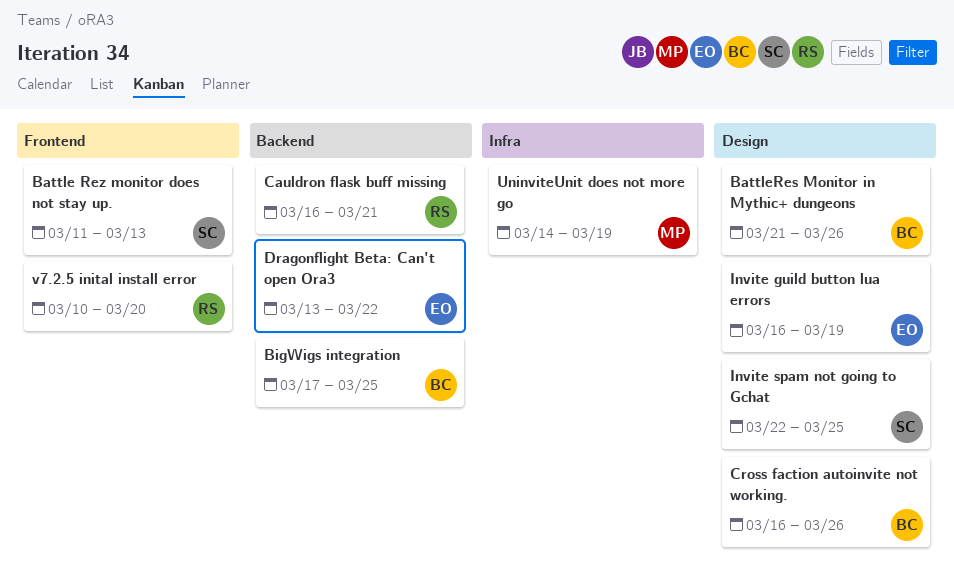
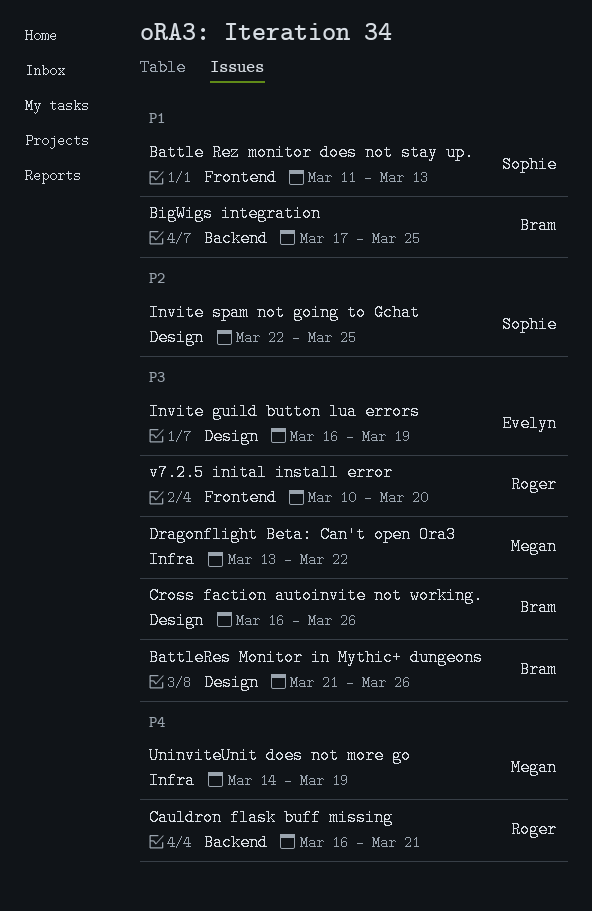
Dragonflight Beta: Can't open Ora3, owner: Evelyn -> Megan
Dragonflight Beta: Can't open Ora3, label: Backend -> Infra

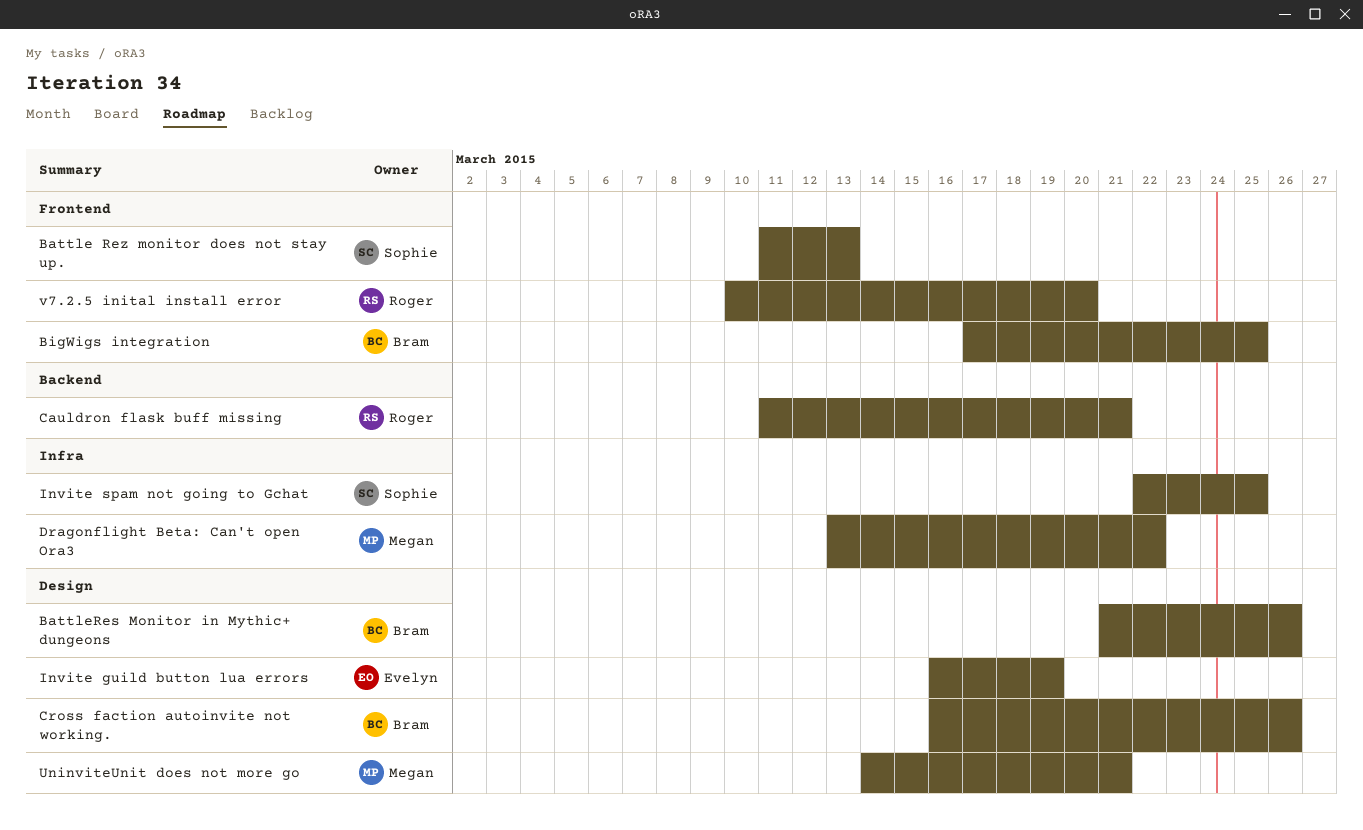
BigWigs integration, label: Backend -> Frontend
Cauldron flask buff missing, start: Mar 16 -> Mar 11
Invite spam not going to Gchat, label: Design -> Infra
UninviteUnit does not more go, label: Infra -> Design
UninviteUnit does not more go, due: Mar 19 -> Mar 21

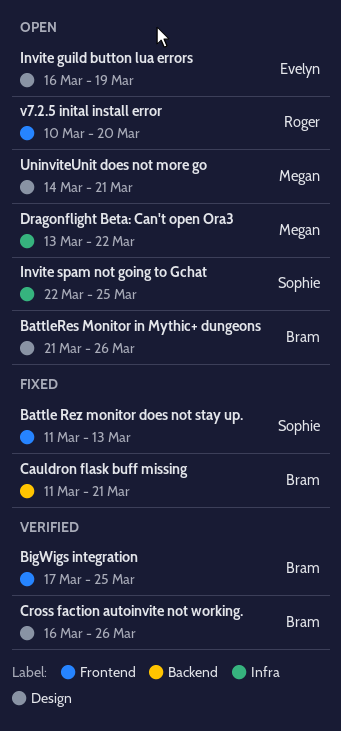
Cauldron flask buff missing, owner: Roger -> Bram

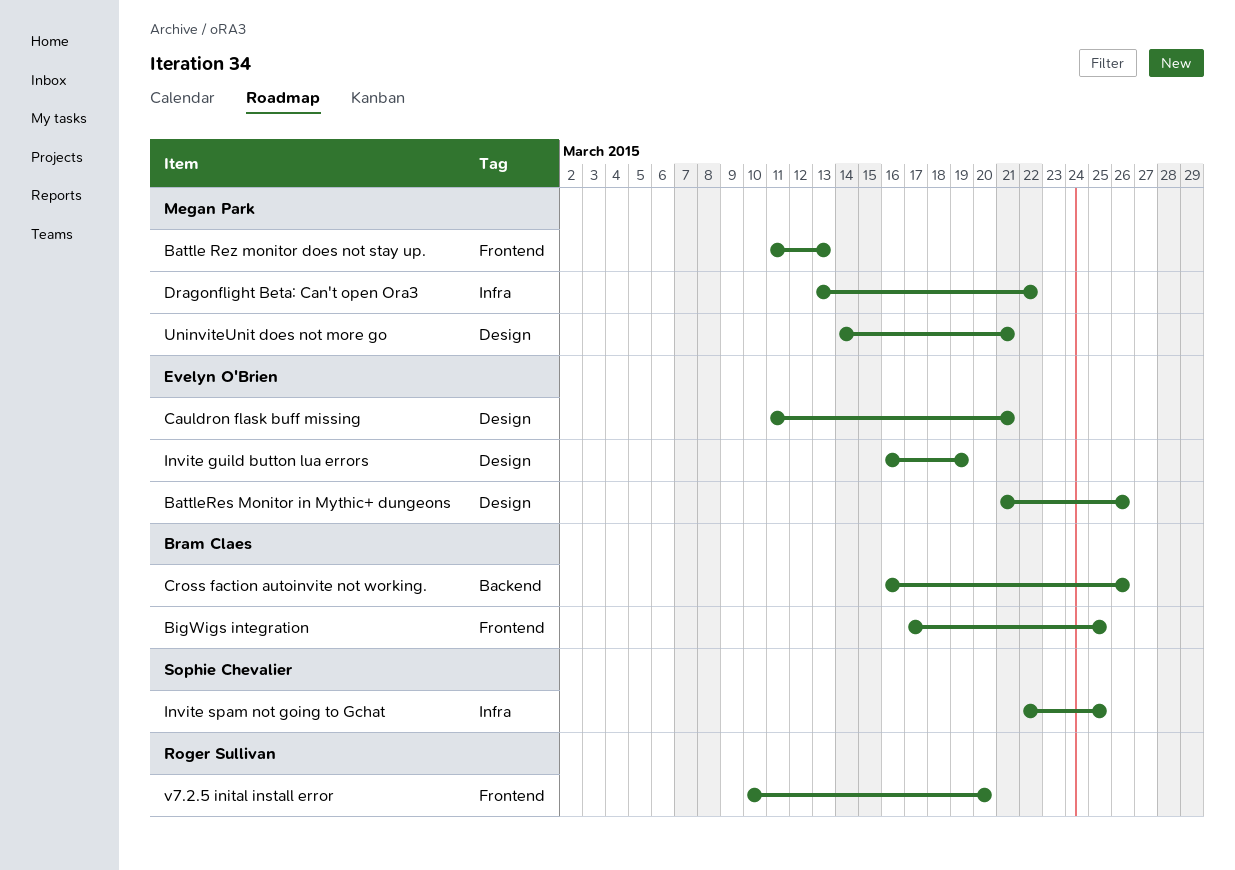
Battle Rez monitor does not stay up., owner: Sophie Chevalier -> Megan Park
BattleRes Monitor in Mythic+ dungeons, owner: Bram Claes -> Evelyn O'Brien
Cauldron flask buff missing, owner: Bram Claes -> Evelyn O'Brien
Cauldron flask buff missing, label: Backend -> Design
Cross faction autoinvite not working., label: Design -> Backend

